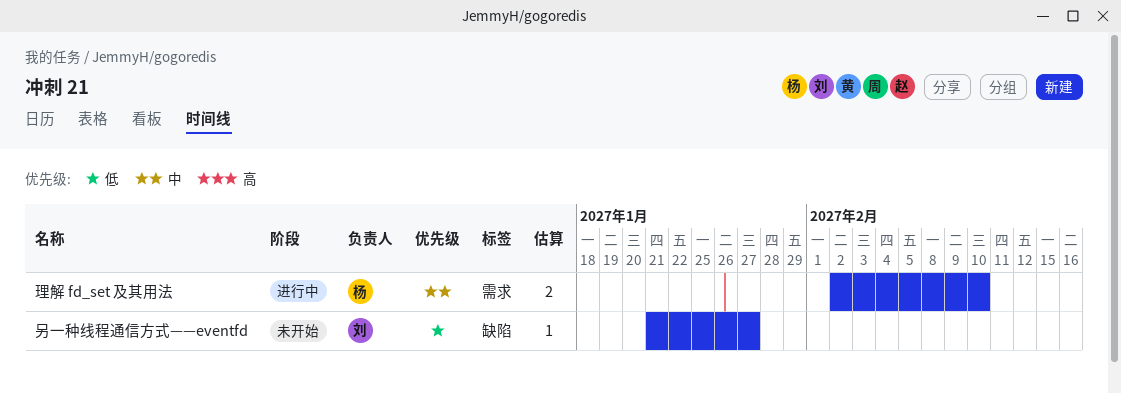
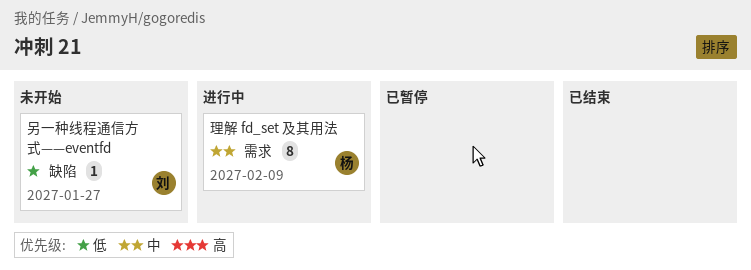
理解 fd_set 及其用法, estimate: 2 -> 8
理解 fd_set 及其用法, due: Feb 10 -> Feb 9

